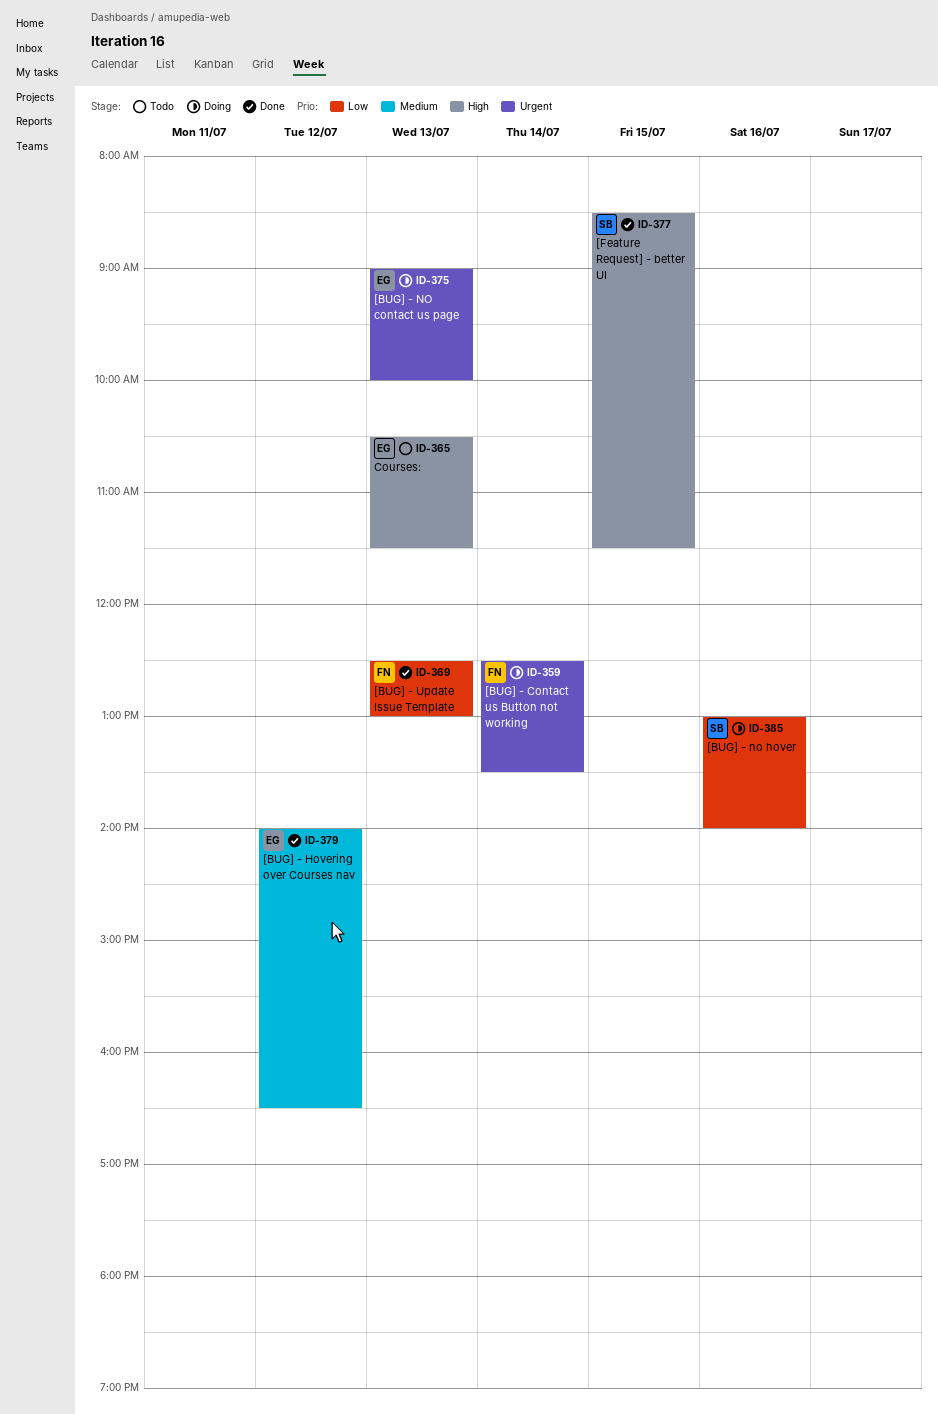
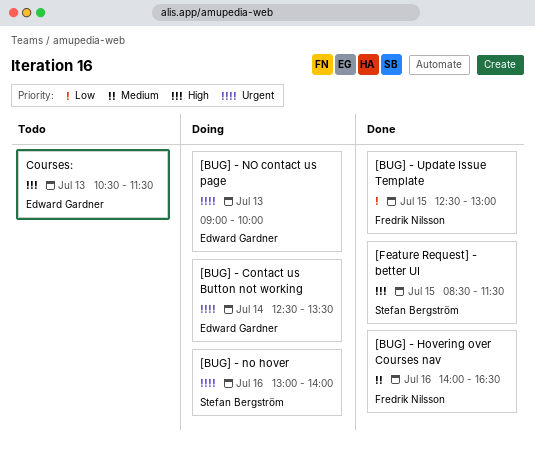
[BUG] - Contact us Button not working, owner: Fredrik Nilsson -> Edward Gardner
[BUG] - Hovering over Courses nav, owner: Edward Gardner -> Fredrik Nilsson
[BUG] - Hovering over Courses nav, day: Jul 12 -> Jul 16
[BUG] - no hover, priority: Low -> Urgent
[BUG] - Update Issue Template, day: Jul 13 -> Jul 15

